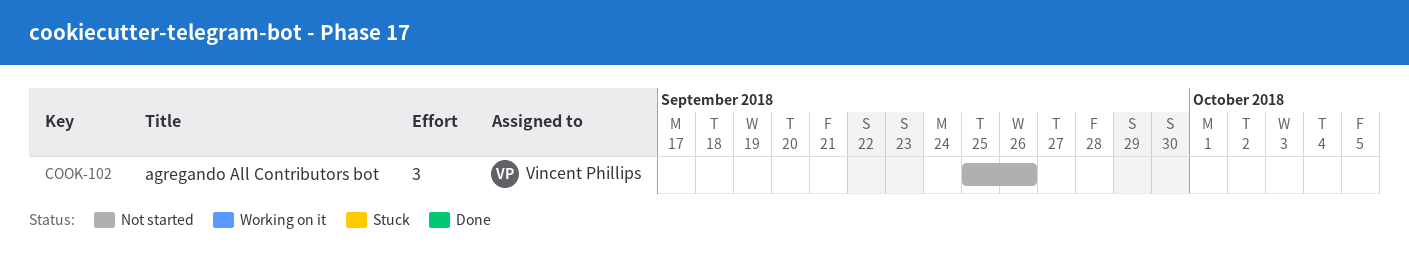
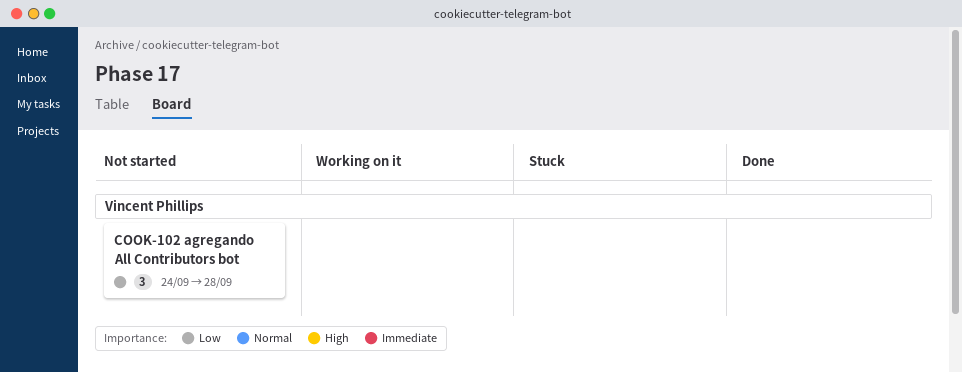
COOK-102, start: Sep 25 -> Sep 24
COOK-102, due: Sep 26 -> Sep 28

